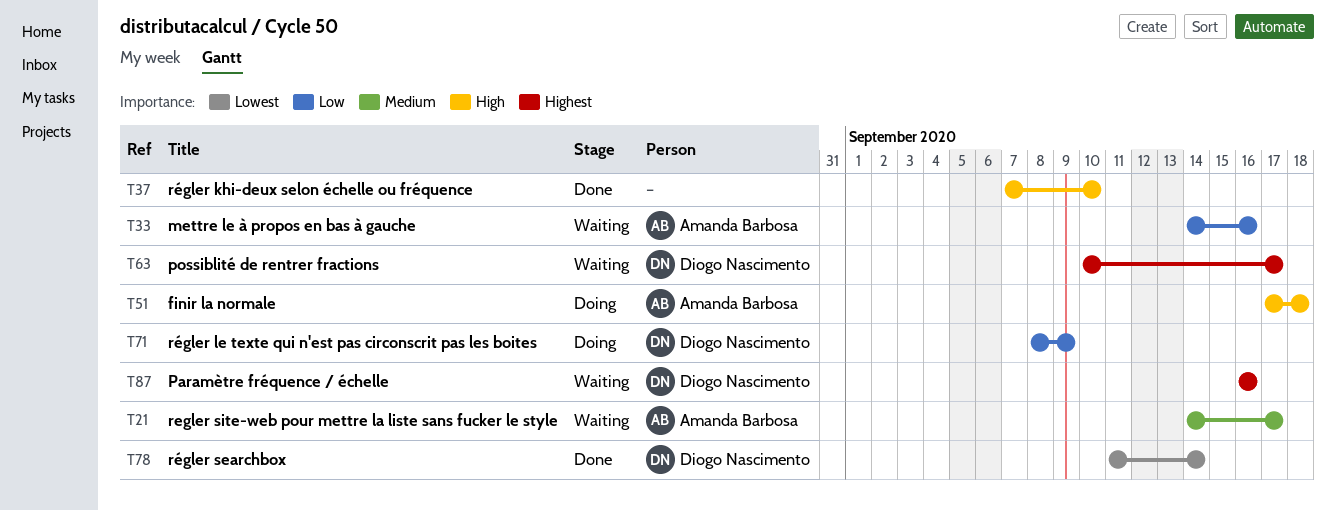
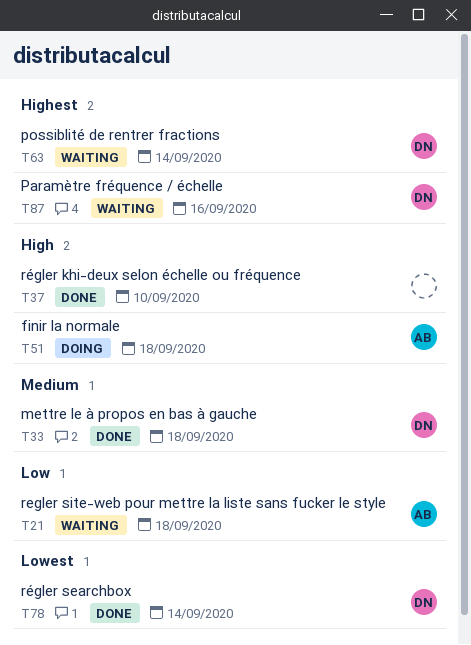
T21, priority: Medium -> Low
T21, due: Sep 17 -> Sep 18
T33, status: Waiting -> Done
T33, owner: Amanda Barbosa -> Diogo Nascimento
T33, priority: Low -> Medium
T33, due: Sep 16 -> Sep 18
T63, due: Sep 17 -> Sep 14
T71: present -> none

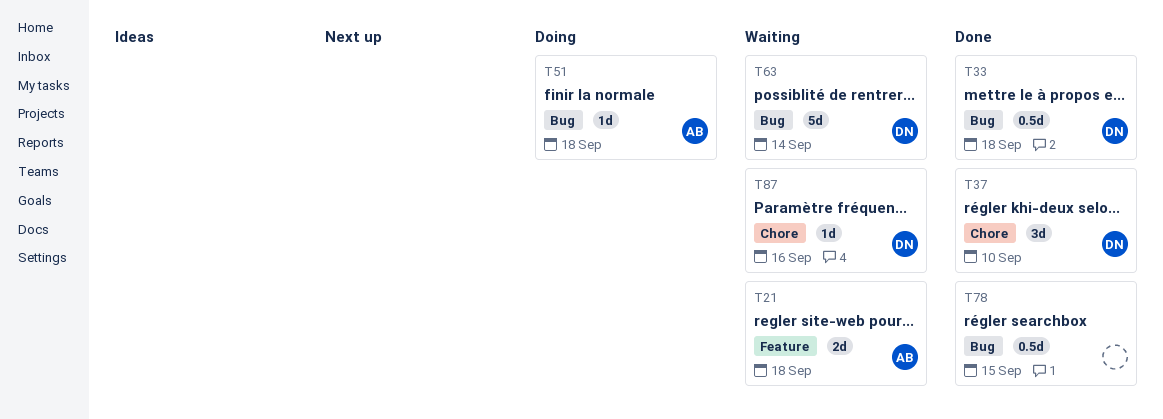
T37, owner: none -> DN
T78, owner: DN -> none
T78, due: Sep 14 -> Sep 15

